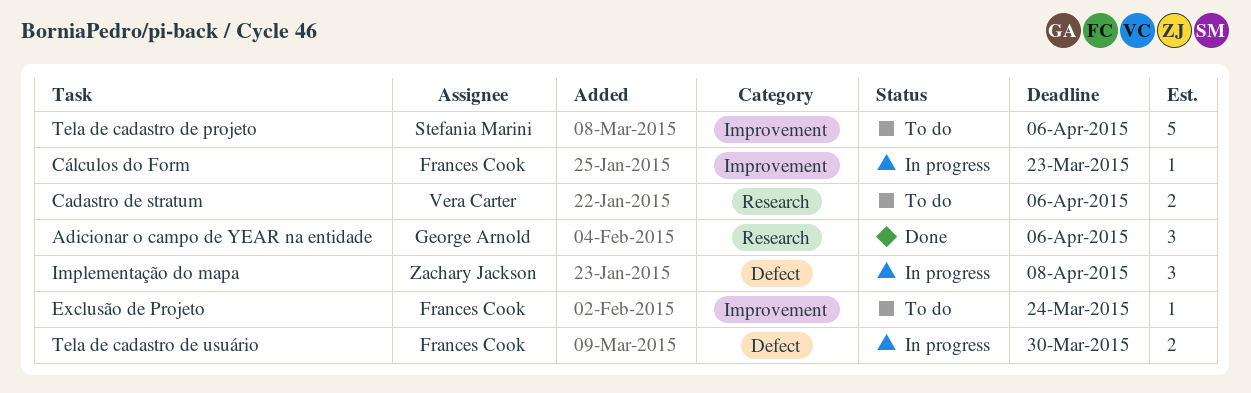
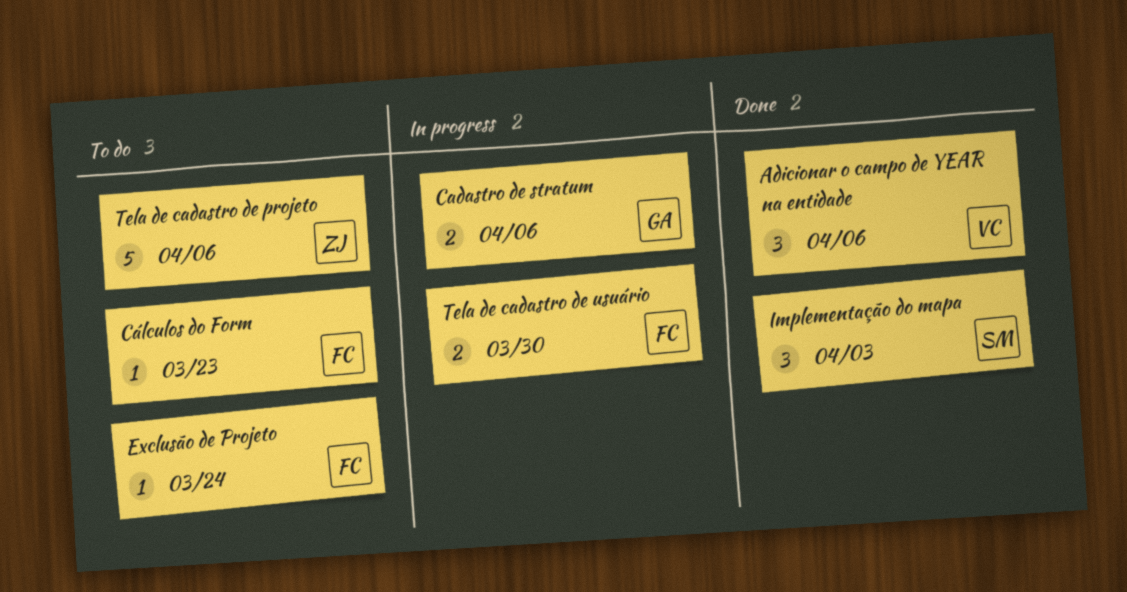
Adicionar o campo de YEAR na entidade, owner: George Arnold -> Vera Carter
Cadastro de stratum, status: To do -> In progress
Cadastro de stratum, owner: Vera Carter -> George Arnold
Cálculos do Form, status: In progress -> To do
Implementação do mapa, status: In progress -> Done
Implementação do mapa, owner: Zachary Jackson -> Stefania Marini
Implementação do mapa, due: Apr 8 -> Apr 3
Tela de cadastro de projeto, owner: Stefania Marini -> Zachary Jackson

